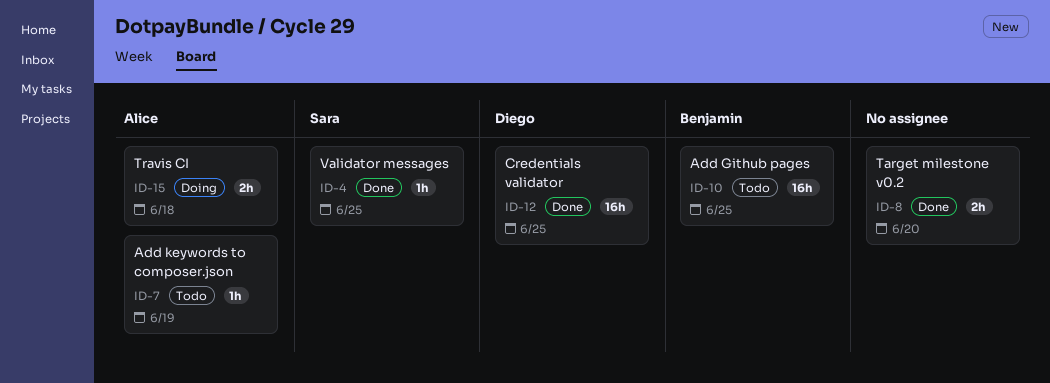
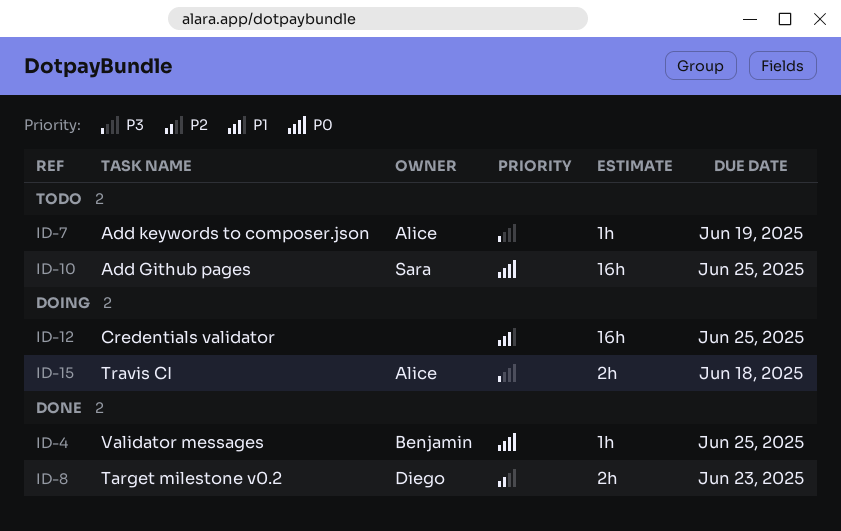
ID-4, owner: Sara -> Benjamin
ID-8, owner: none -> Diego
ID-8, due: Jun 20 -> Jun 23
ID-10, owner: Benjamin -> Sara
ID-12, status: Done -> Doing
ID-12, owner: Diego -> none

